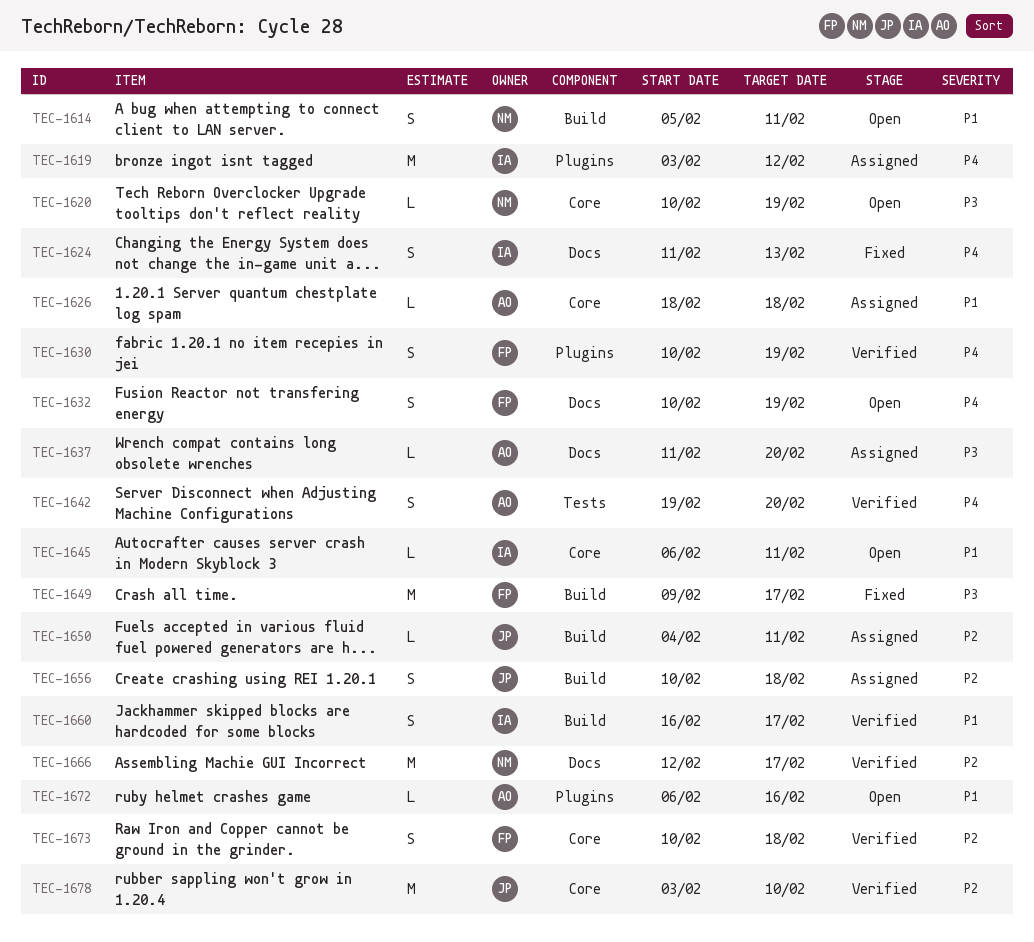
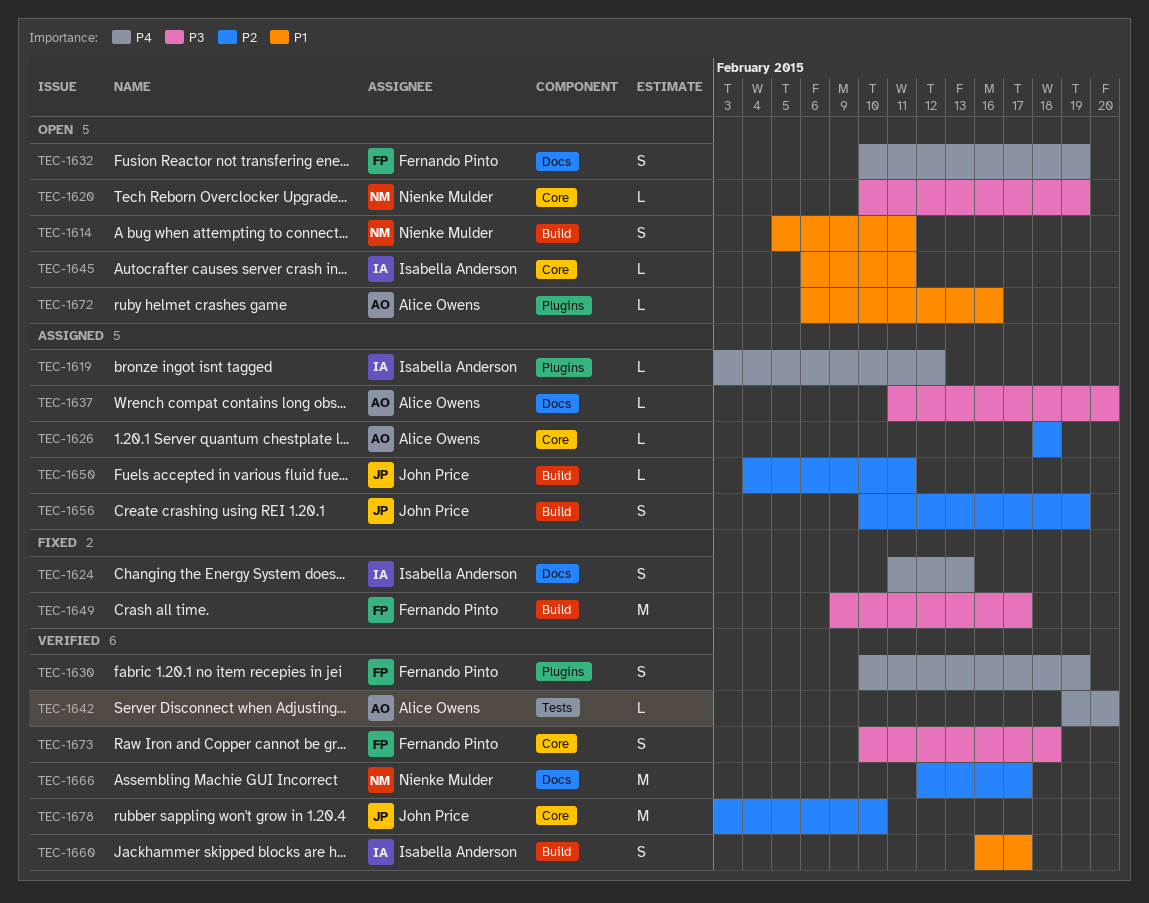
TEC-1619, estimate: M -> L
TEC-1626, priority: P1 -> P2
TEC-1642, estimate: S -> L
TEC-1656, due: Feb 18 -> Feb 19
TEC-1673, priority: P2 -> P3

